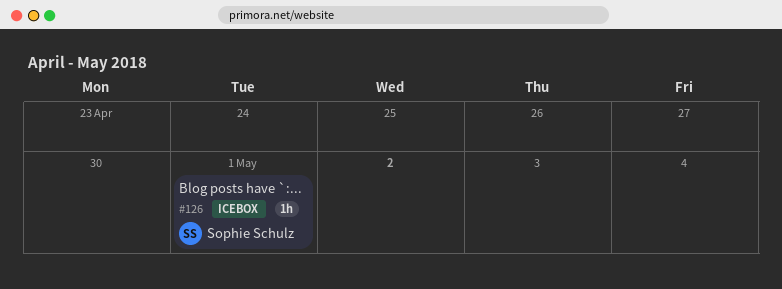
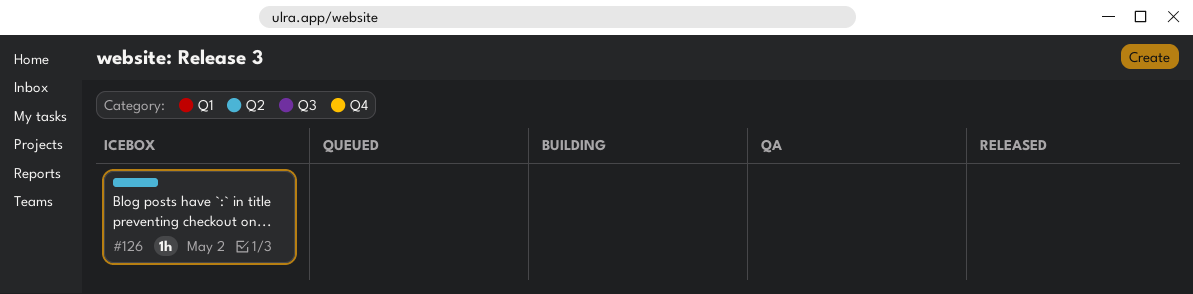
#126, due: May 1 -> May 2

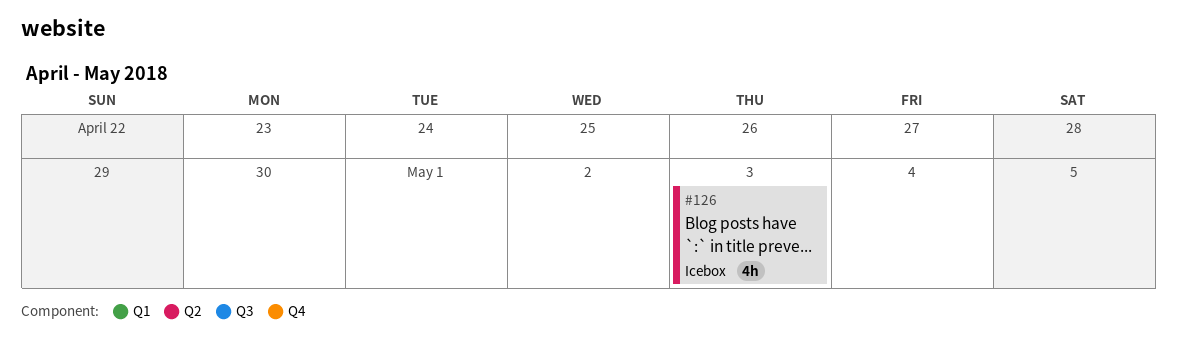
#126, estimate: 1h -> 4h
#126, due: May 2 -> May 3

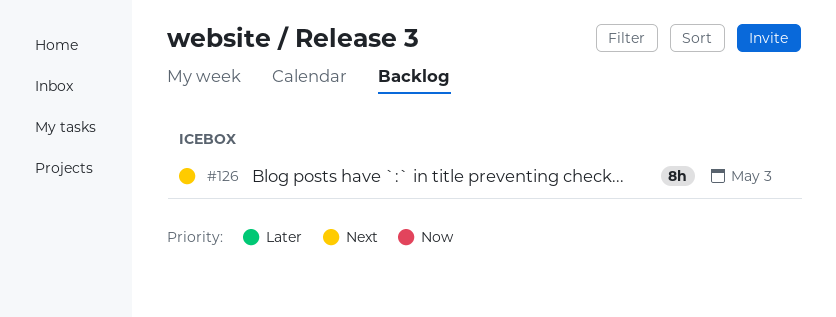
#126, estimate: 4h -> 8h

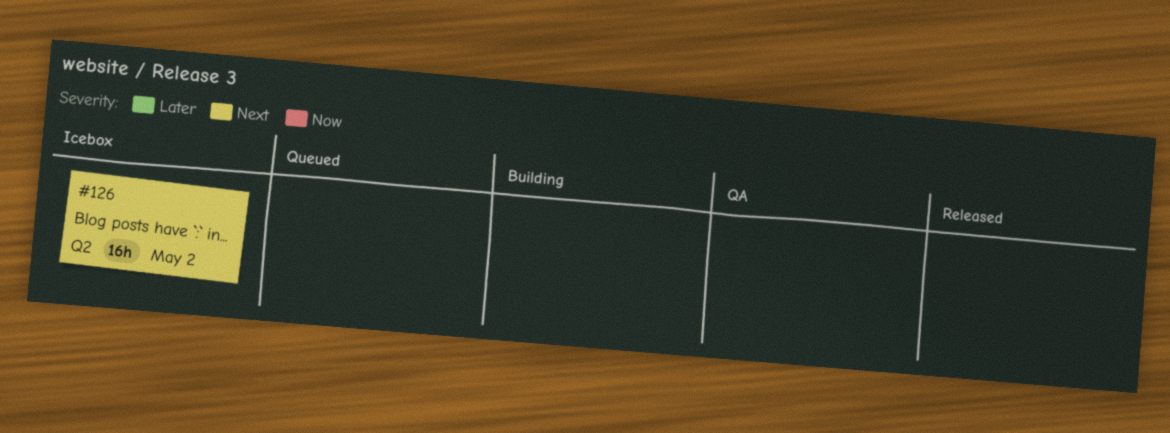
#126, estimate: 8h -> 16h
#126, due: May 3 -> May 2

